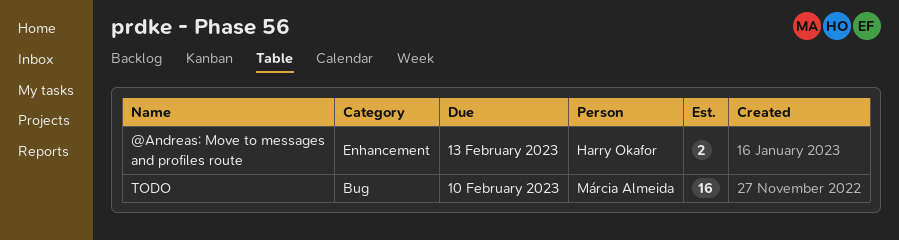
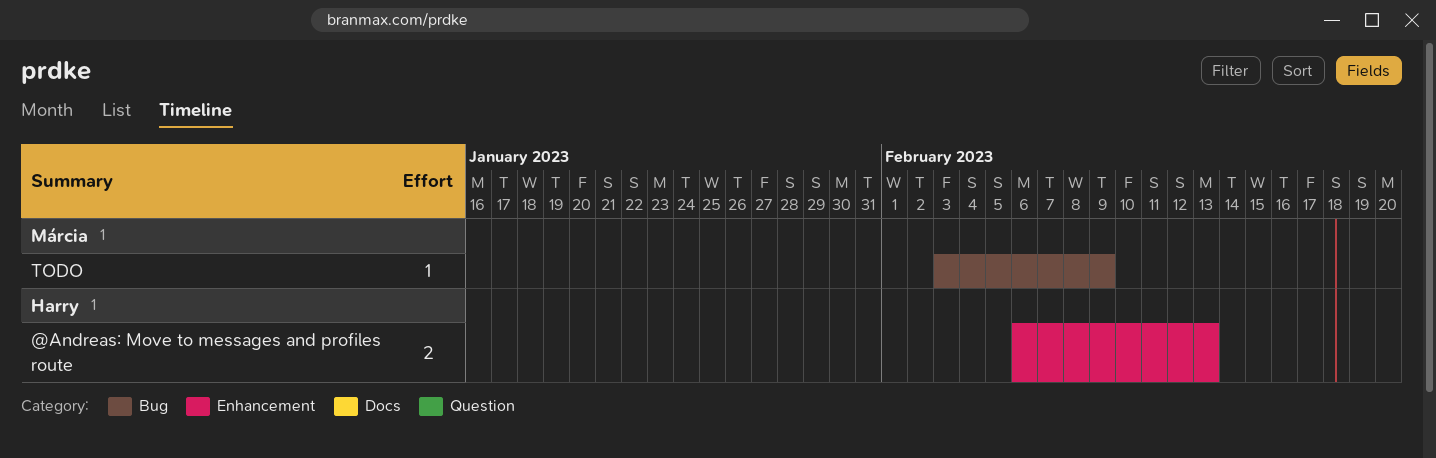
TODO, estimate: 16 -> 1
TODO, due: Feb 10 -> Feb 9

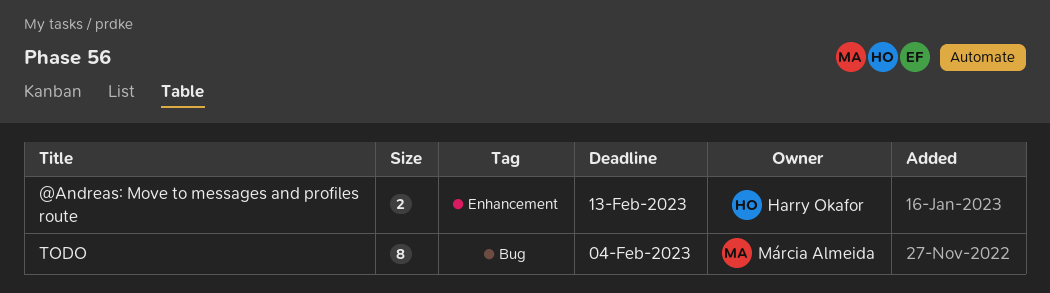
TODO, estimate: 1 -> 8
TODO, due: Feb 9 -> Feb 4

